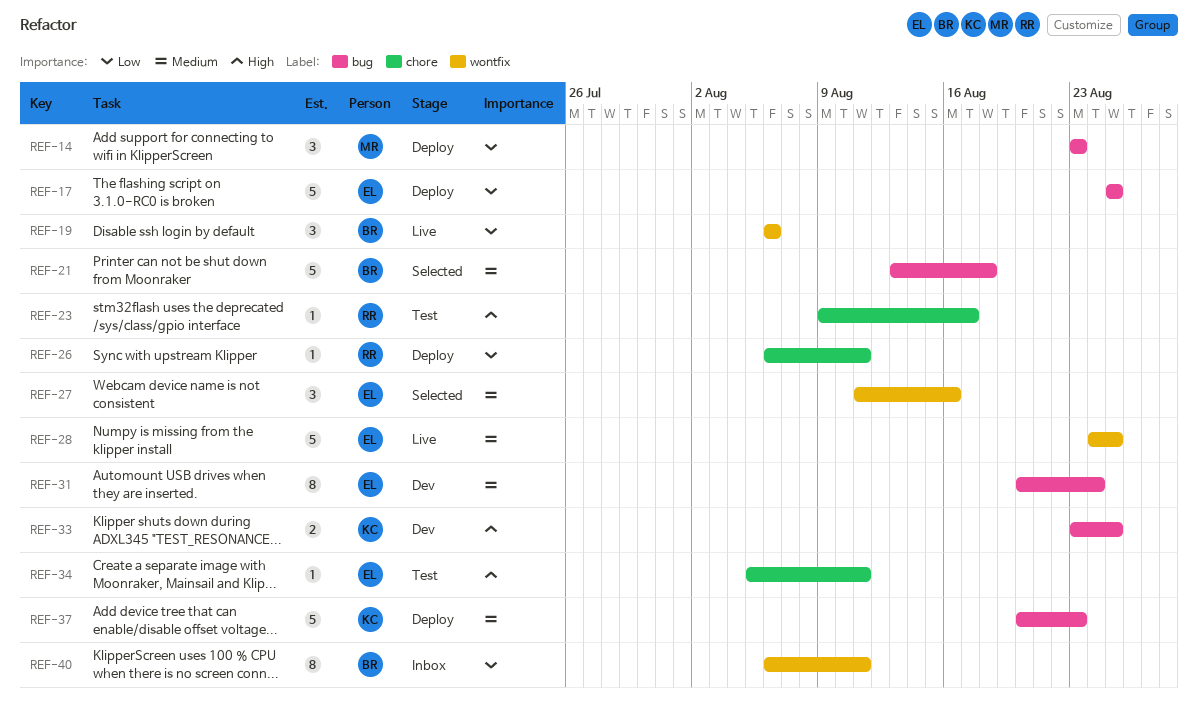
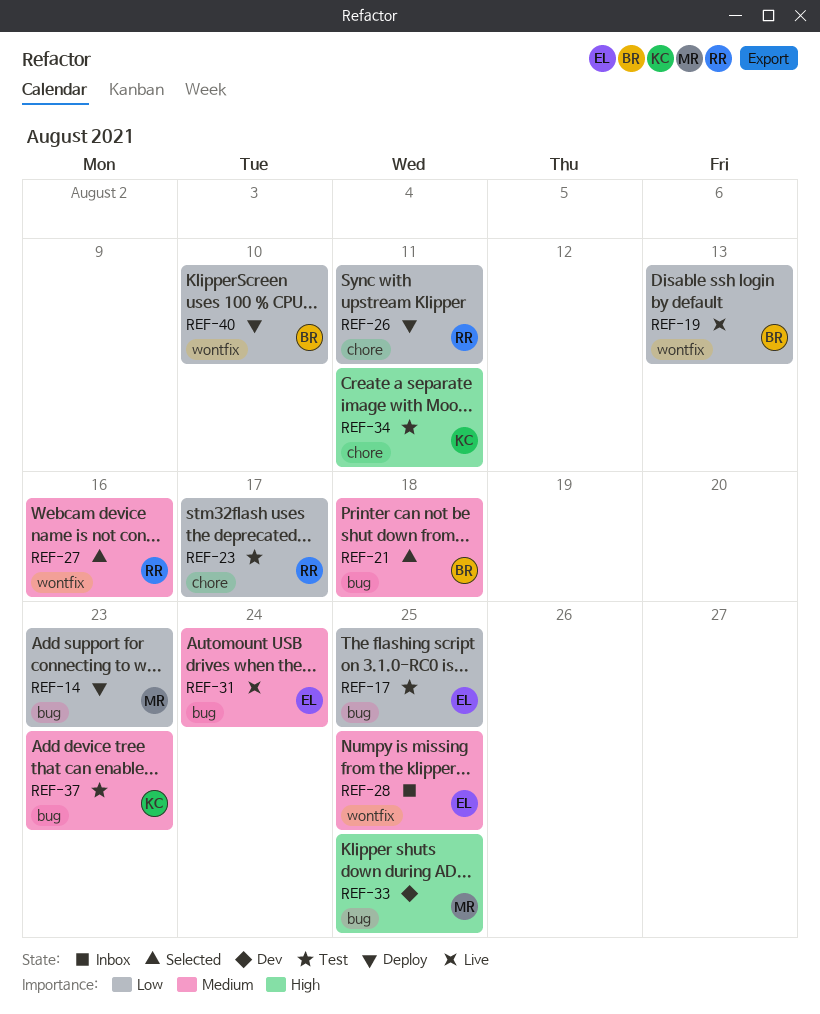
REF-17, status: Deploy -> Test
REF-19, due: Aug 6 -> Aug 13
REF-23, priority: High -> Low
REF-27, owner: EL -> RR
REF-28, status: Live -> Inbox
REF-31, status: Dev -> Live
REF-33, owner: KC -> MR
REF-34, owner: EL -> KC
REF-37, status: Deploy -> Test
REF-40, status: Inbox -> Deploy
REF-40, due: Aug 11 -> Aug 10

